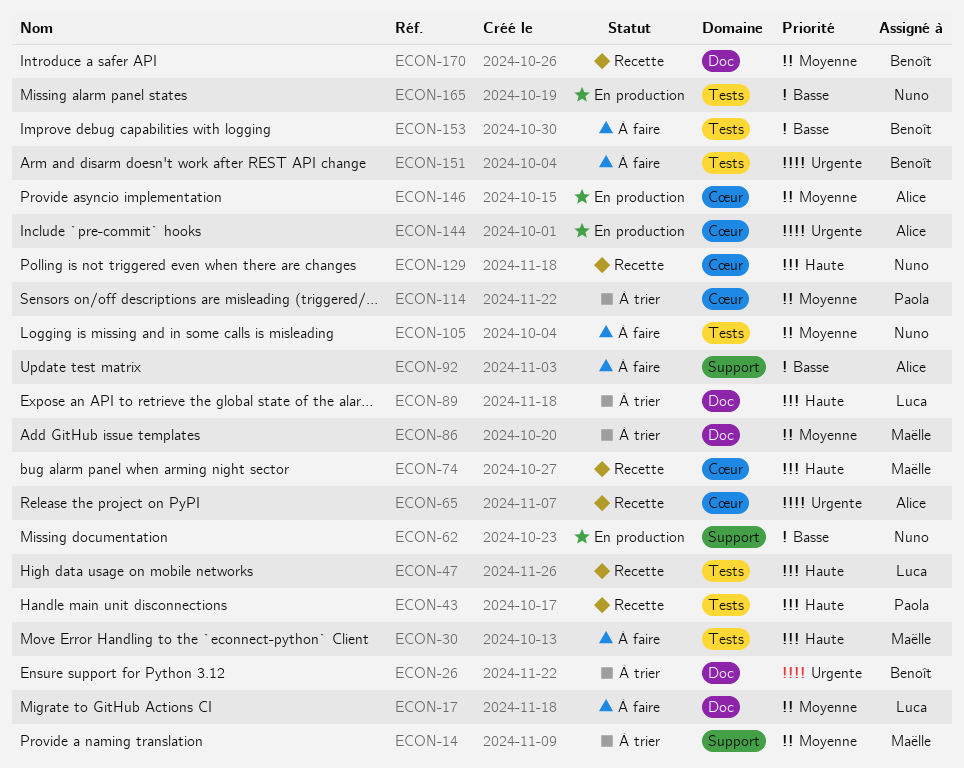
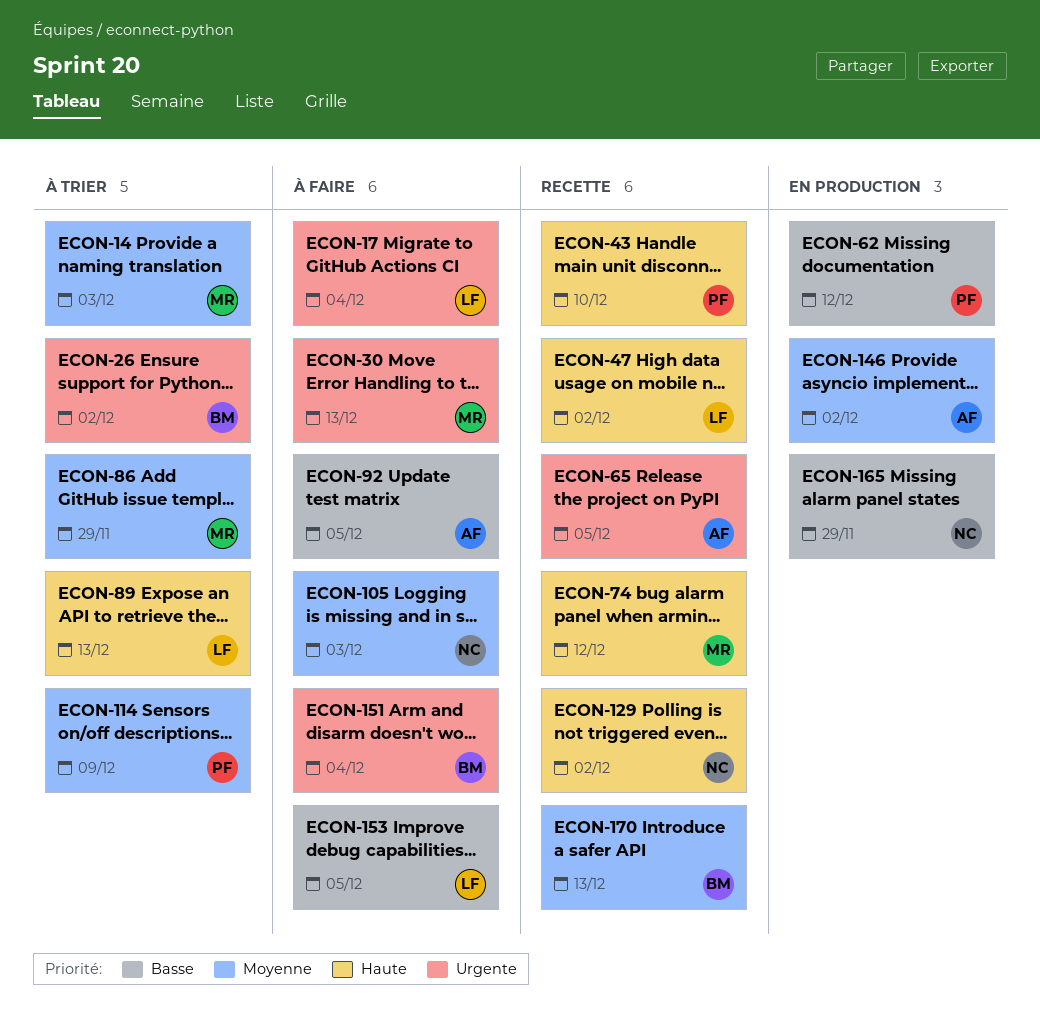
ECON-17, priority: Moyenne -> Urgente
ECON-30, priority: Haute -> Urgente
ECON-62, owner: Nuno -> Paola
ECON-144: present -> none
ECON-153, owner: Benoît -> Luca

